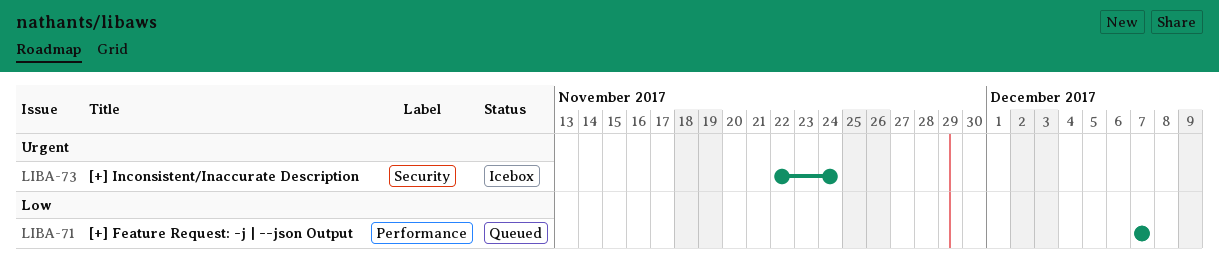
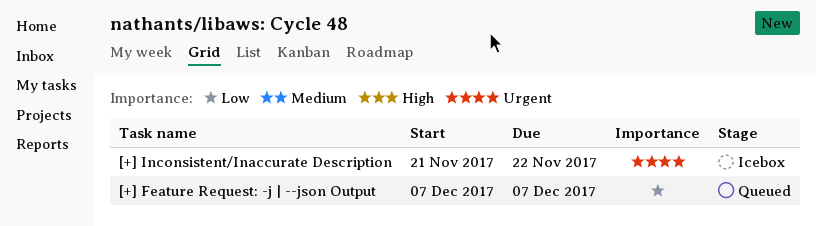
[+] Inconsistent/Inaccurate Description, start: Nov 22 -> Nov 21
[+] Inconsistent/Inaccurate Description, due: Nov 24 -> Nov 22

